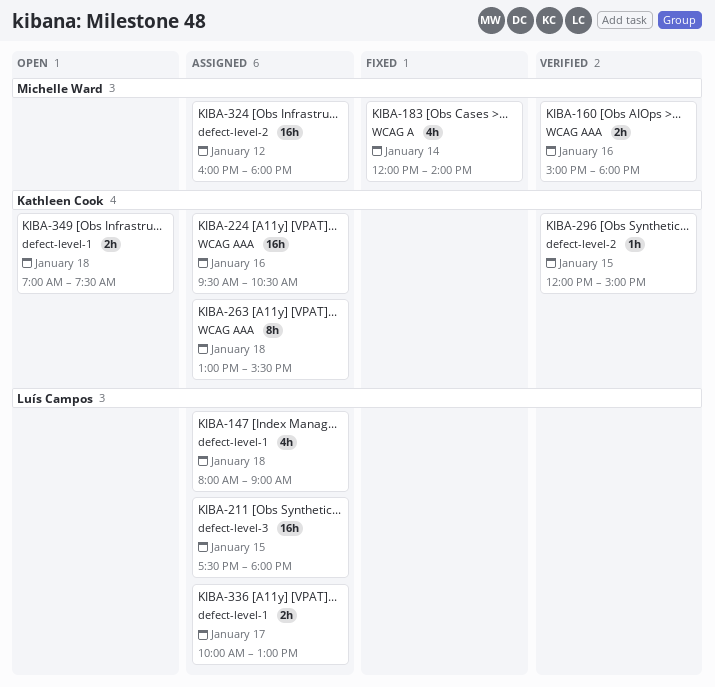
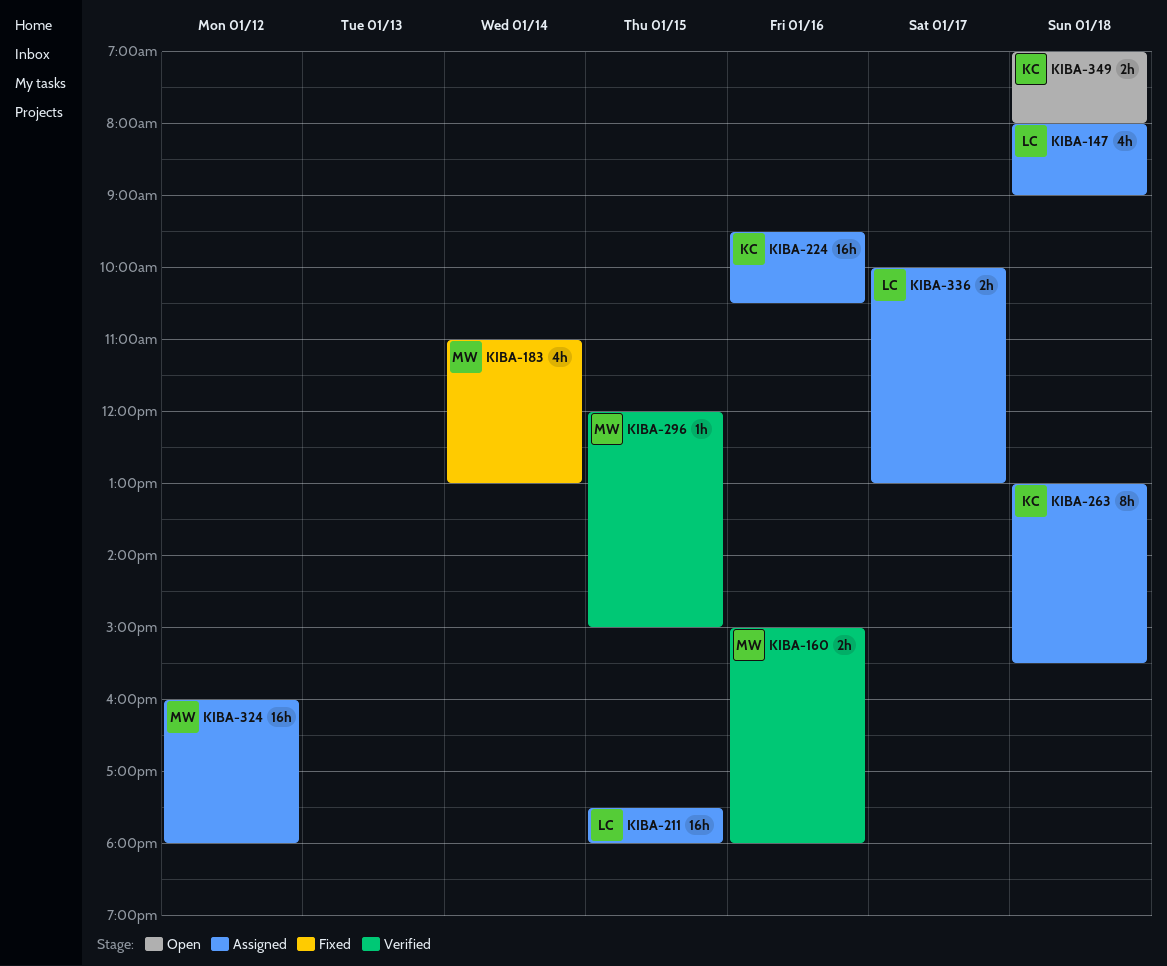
KIBA-183, begins: 12:00 -> 11:00
KIBA-183, ends: 14:00 -> 13:00
KIBA-296, owner: Kathleen Cook -> Michelle Ward
KIBA-349, ends: 07:30 -> 08:00

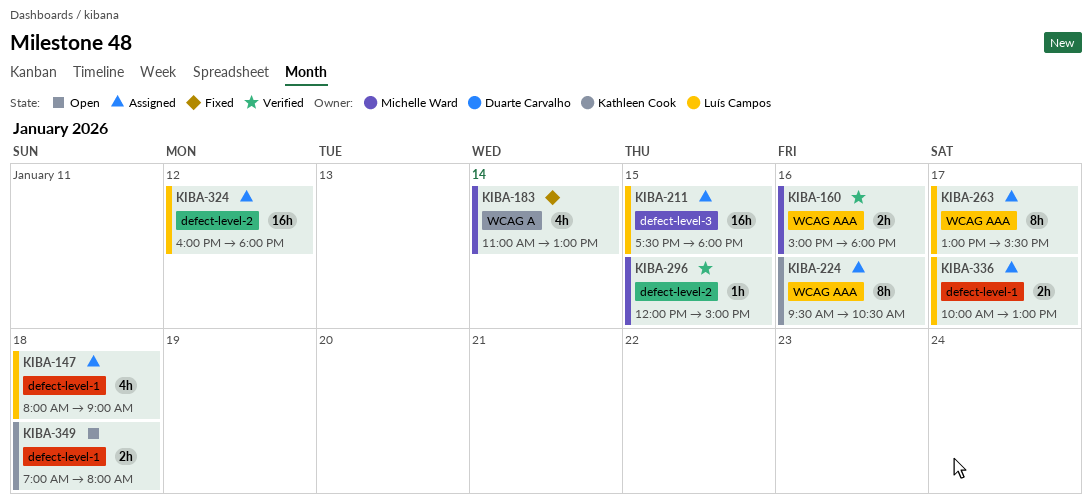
KIBA-224, estimate: 16h -> 8h
KIBA-263, owner: Kathleen Cook -> Luís Campos
KIBA-263, day: Jan 18 -> Jan 17
KIBA-324, owner: Michelle Ward -> Luís Campos

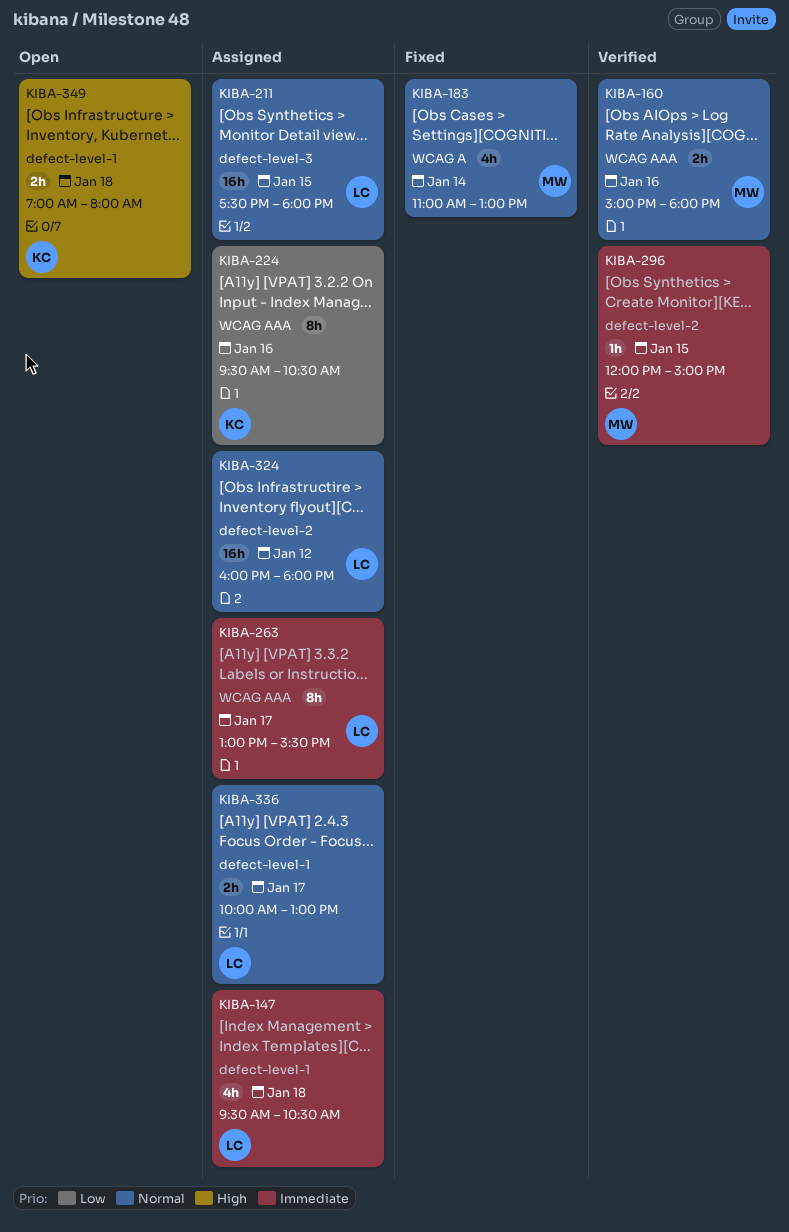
KIBA-147, begins: 08:00 -> 09:30
KIBA-147, ends: 09:00 -> 10:30

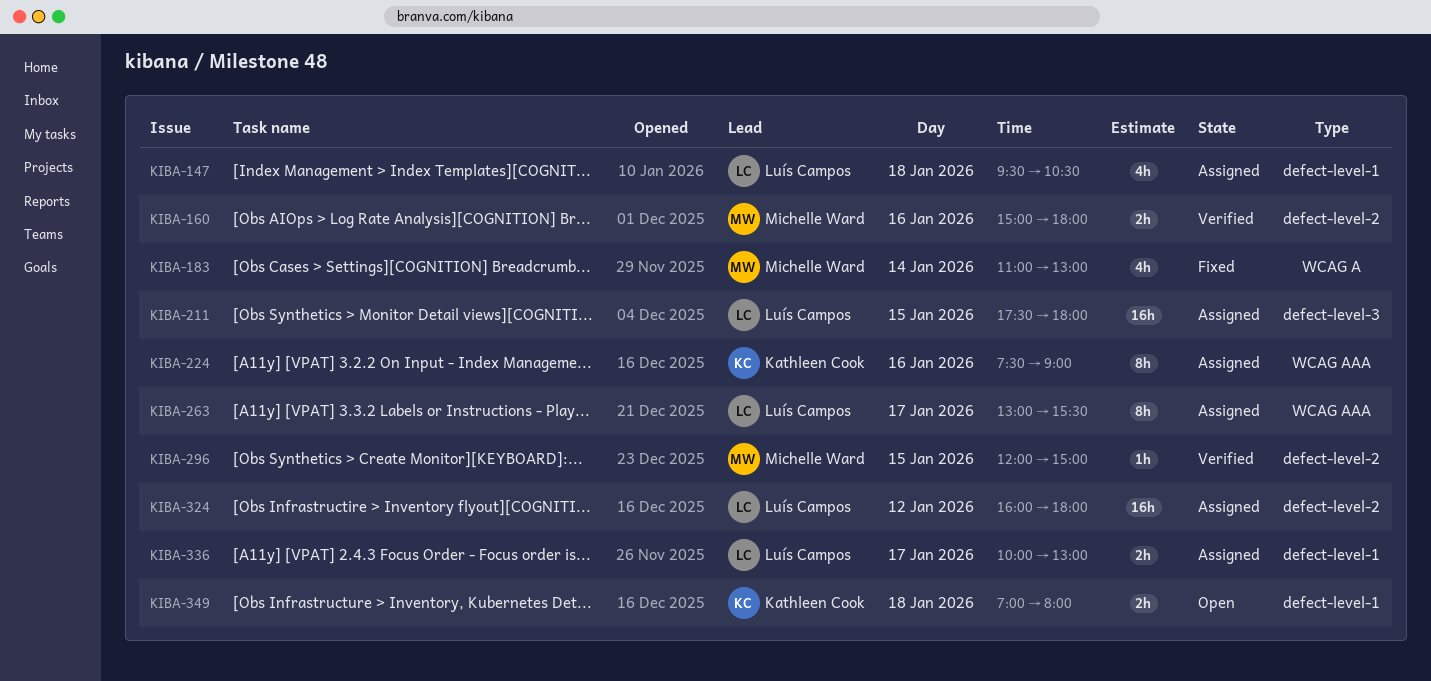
KIBA-160, label: WCAG AAA -> defect-level-2
KIBA-224, begins: 09:30 -> 07:30
KIBA-224, ends: 10:30 -> 09:00

